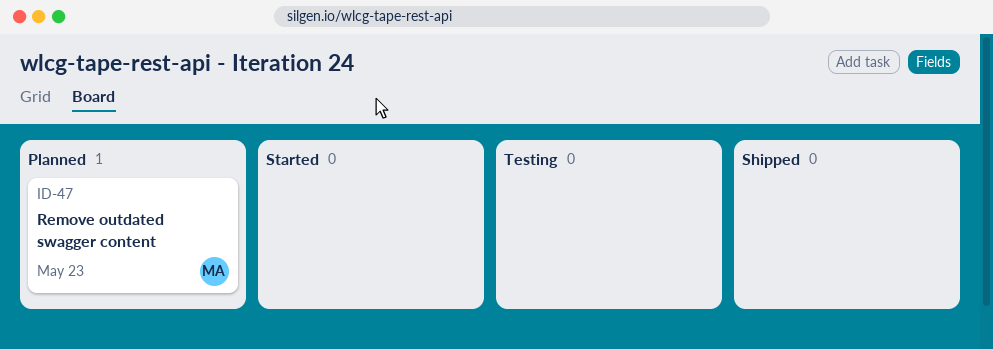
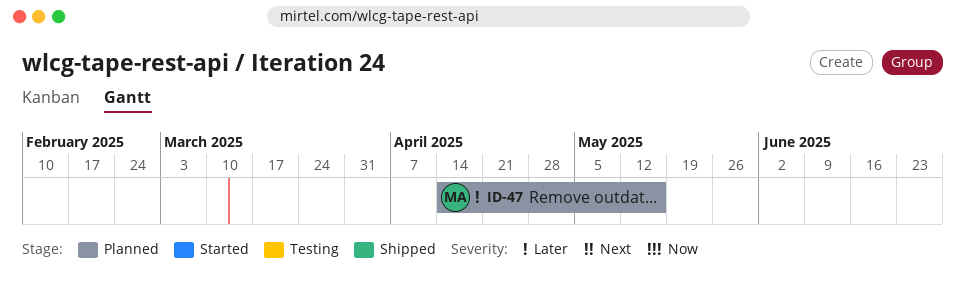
ID-47, due: May 23 -> May 16

